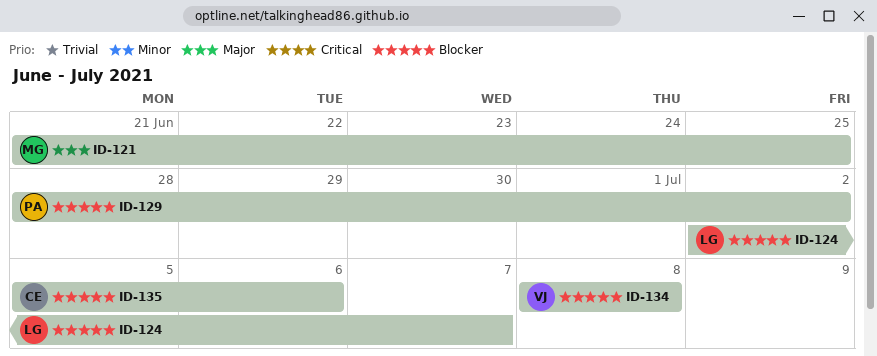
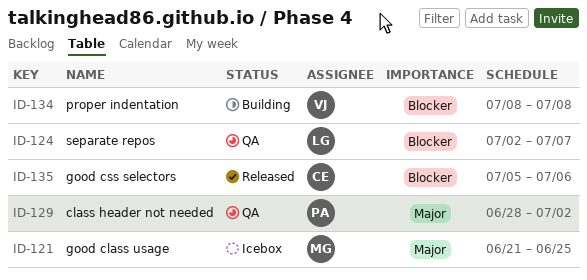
ID-129, priority: Blocker -> Major

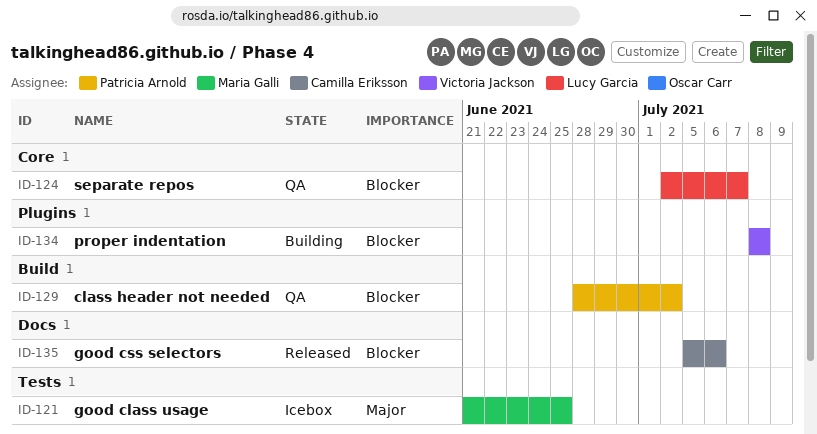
ID-129, priority: Major -> Blocker

